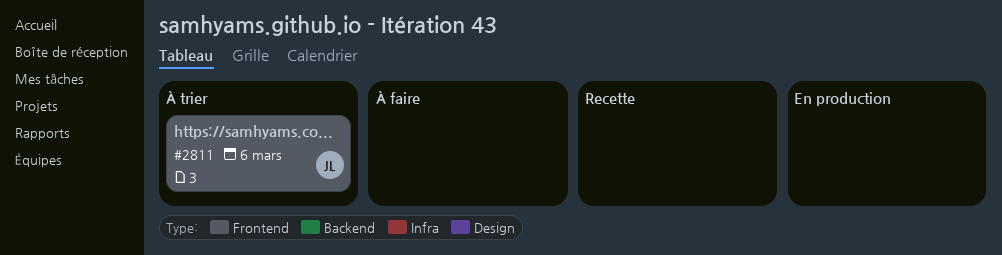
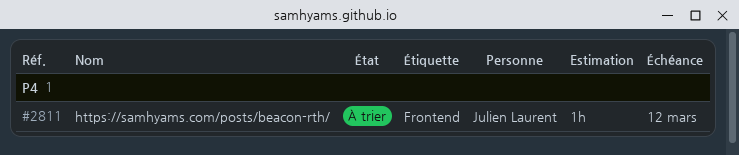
#2811, due: Mar 6 -> Mar 12

